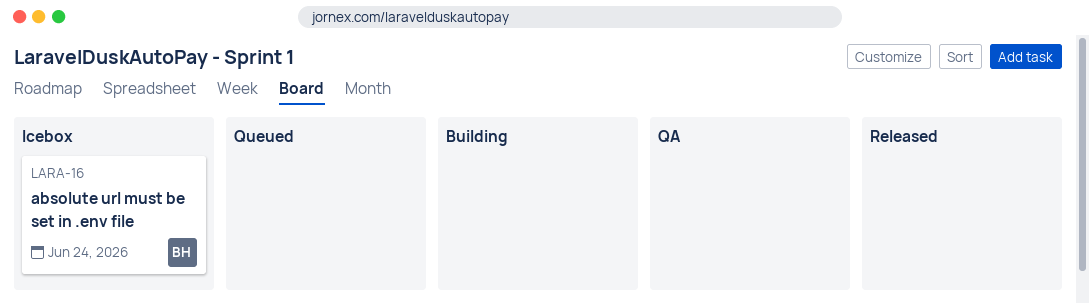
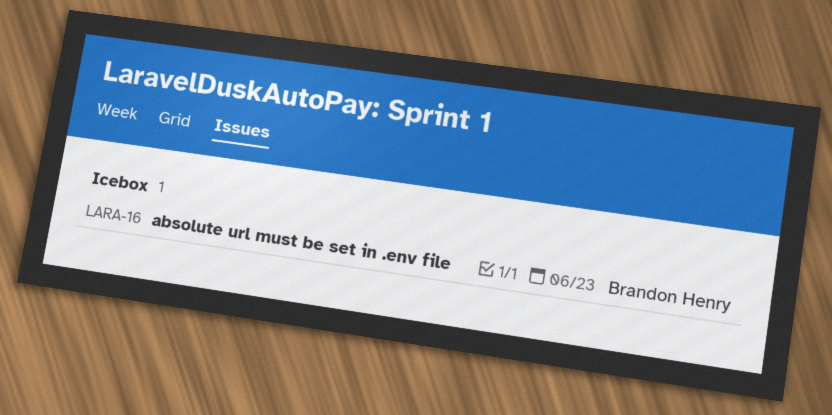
LARA-16, due: Jun 24 -> Jun 23

